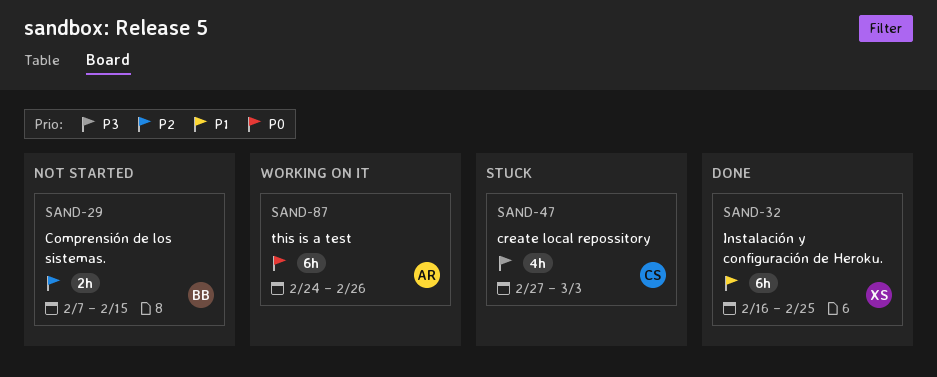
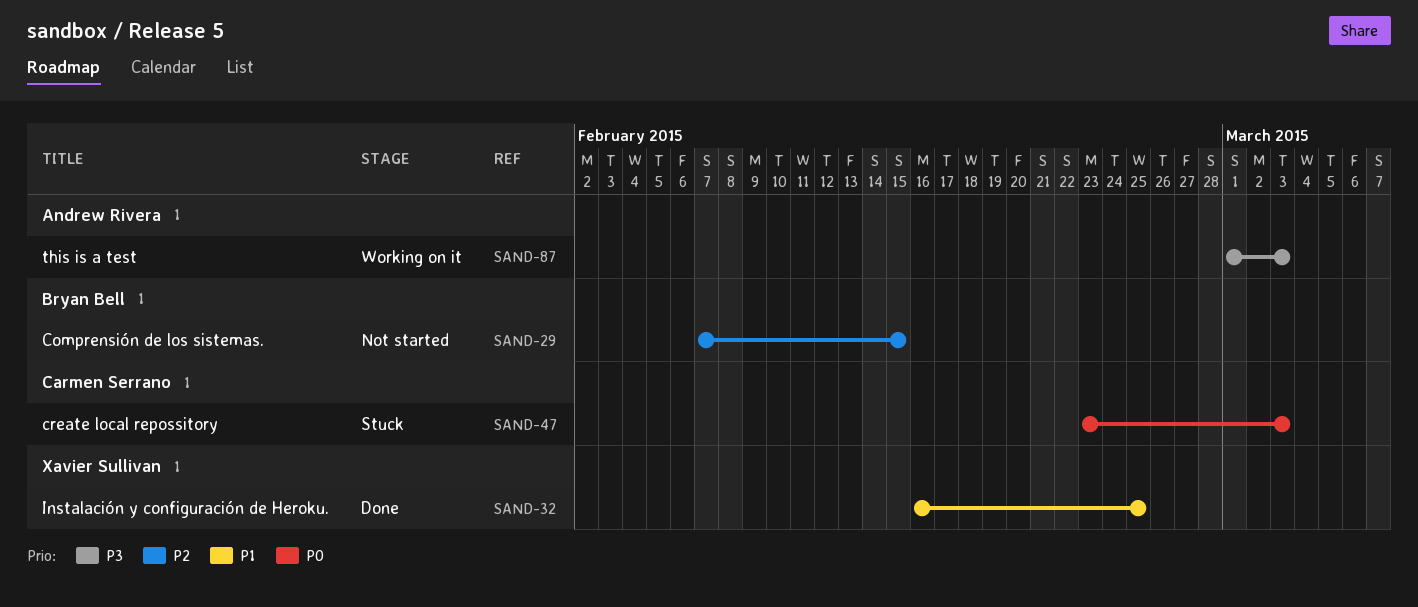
SAND-47, priority: P3 -> P0
SAND-47, start: Feb 27 -> Feb 23
SAND-87, priority: P0 -> P3
SAND-87, start: Feb 24 -> Mar 1
SAND-87, due: Feb 26 -> Mar 3

